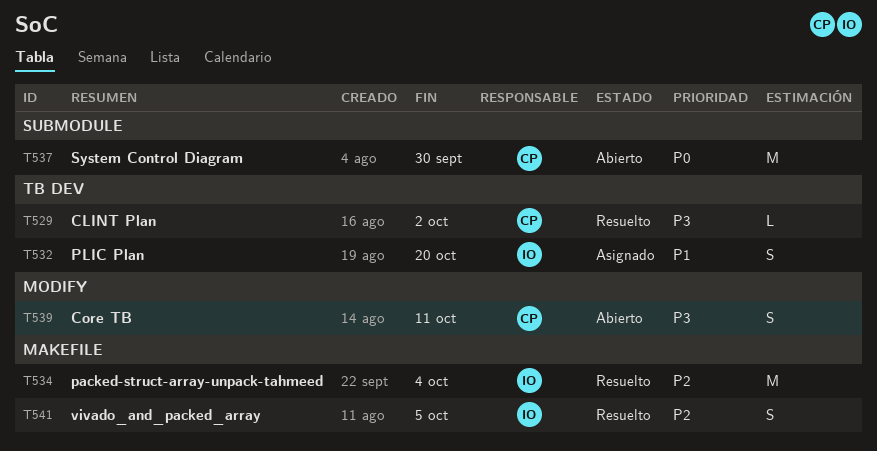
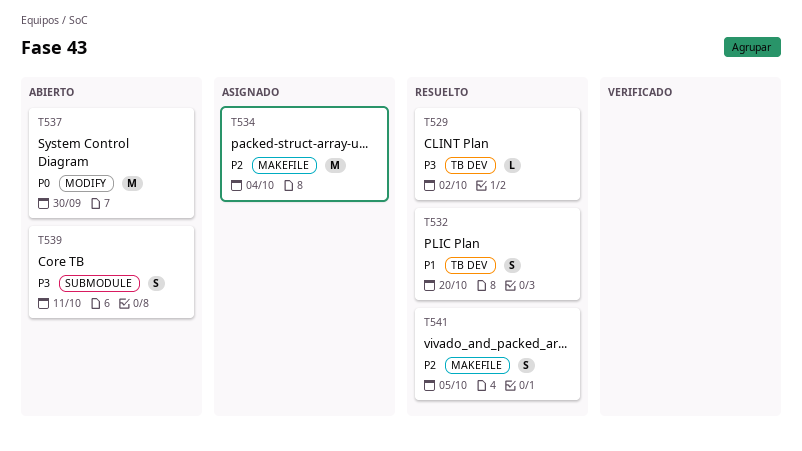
T532, status: Asignado -> Resuelto
T534, status: Resuelto -> Asignado
T537, label: SUBMODULE -> MODIFY
T539, label: MODIFY -> SUBMODULE

